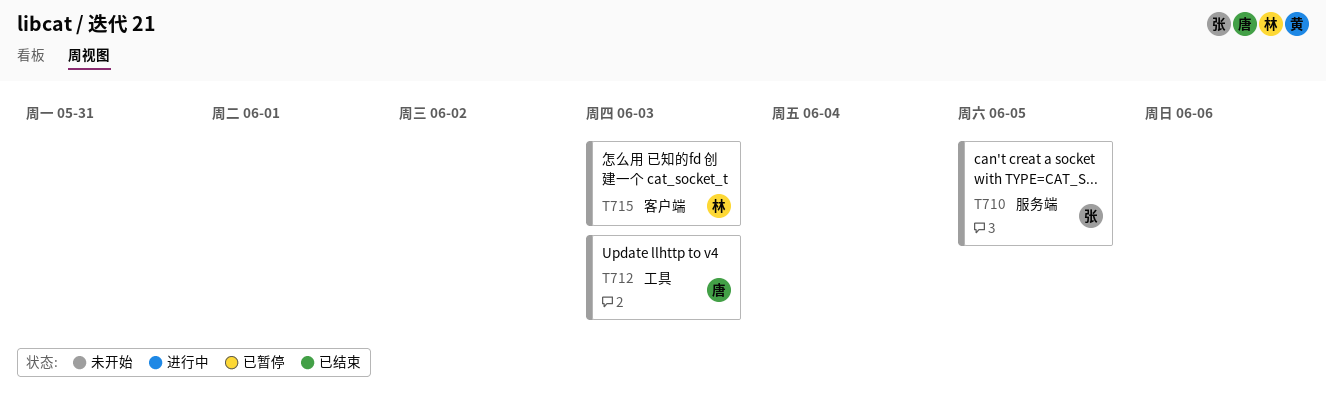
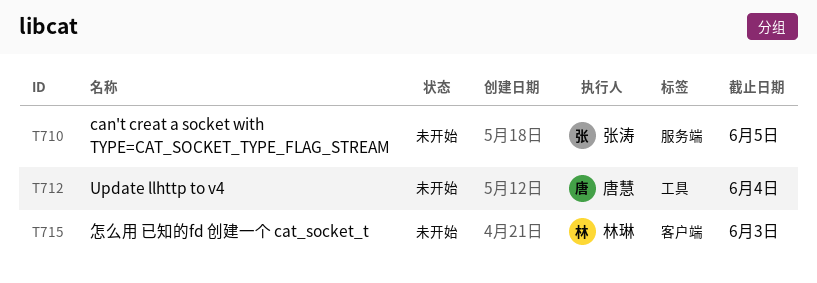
T712, due: Jun 3 -> Jun 4

